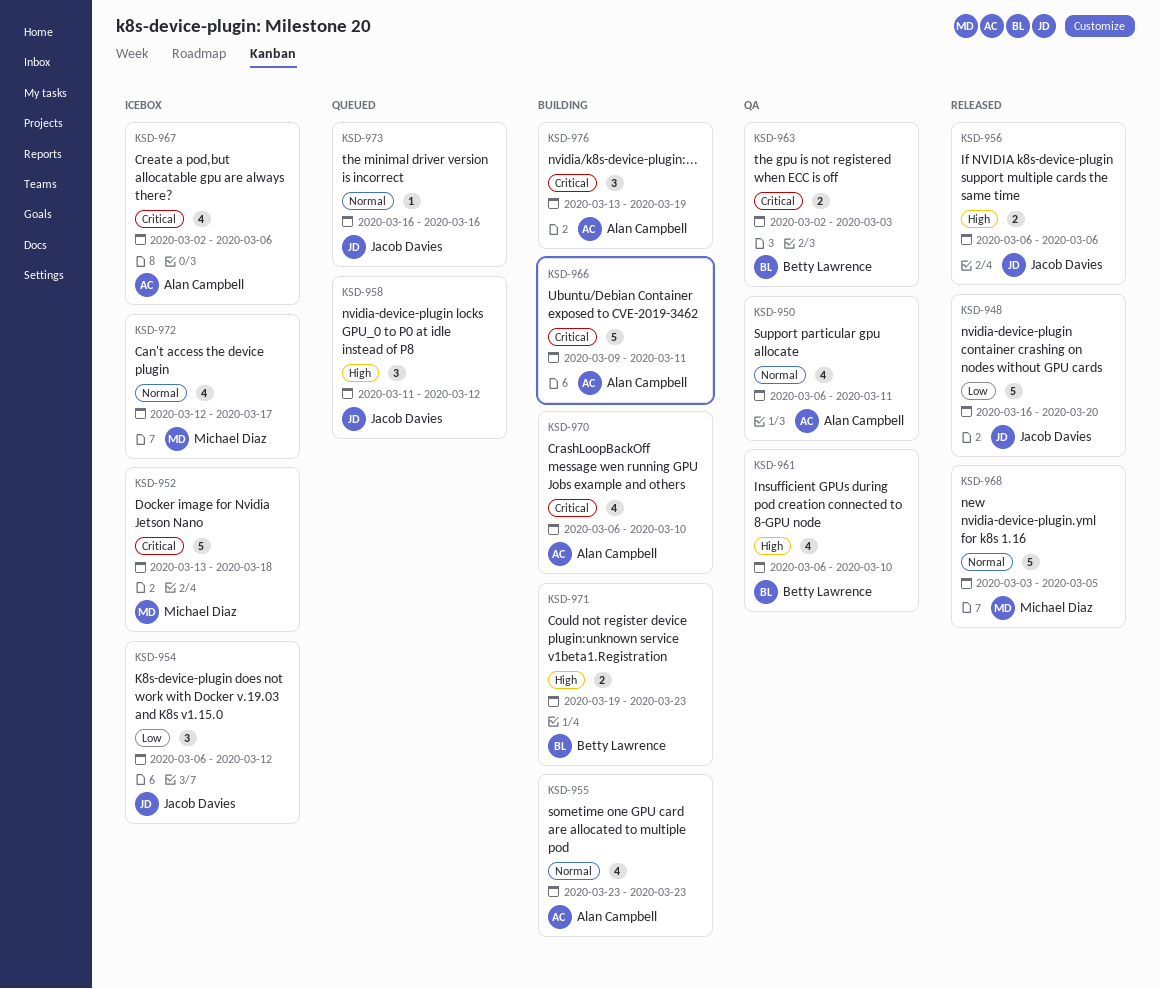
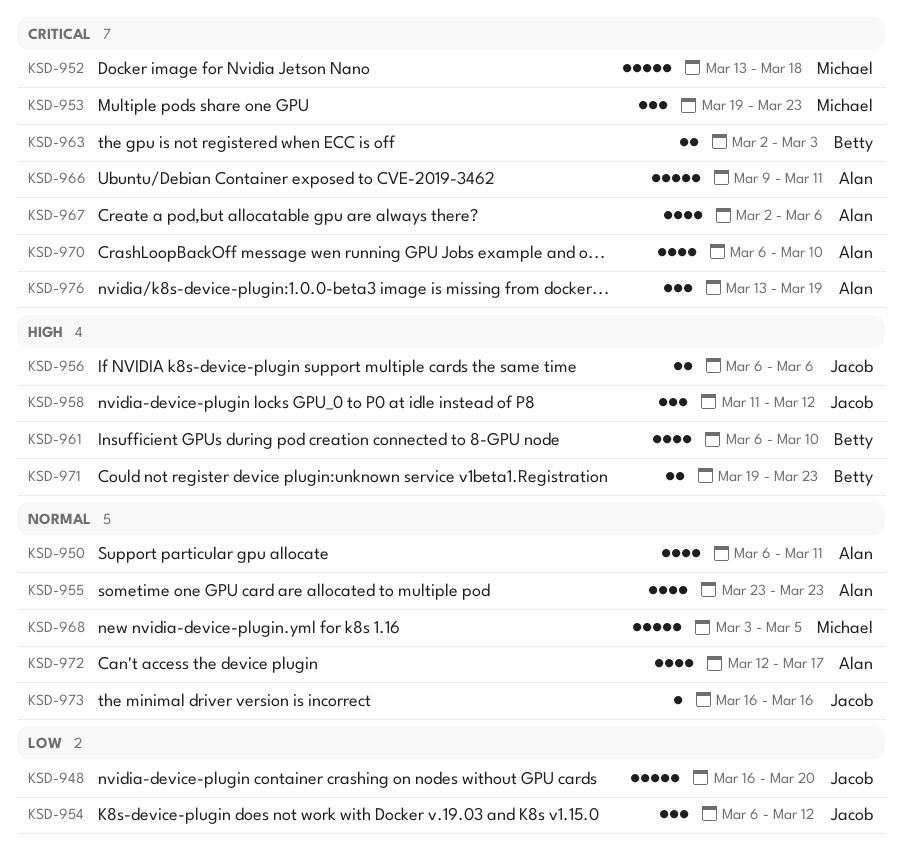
KSD-953: none -> present
KSD-972, owner: Michael Diaz -> Alan Campbell

